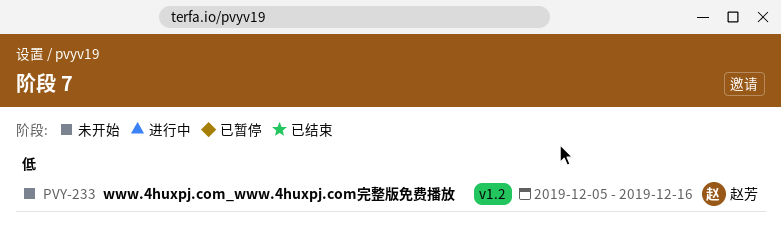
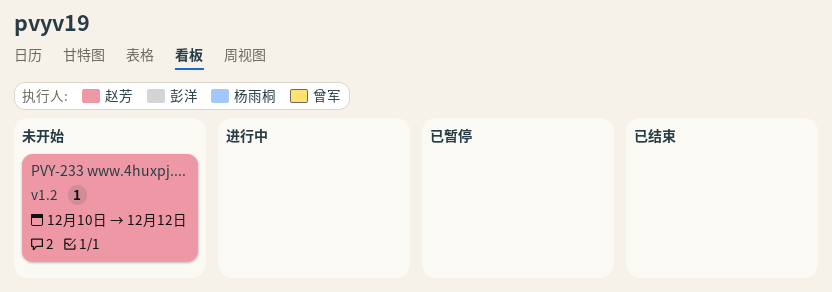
PVY-233, start: Dec 5 -> Dec 10
PVY-233, due: Dec 16 -> Dec 12

